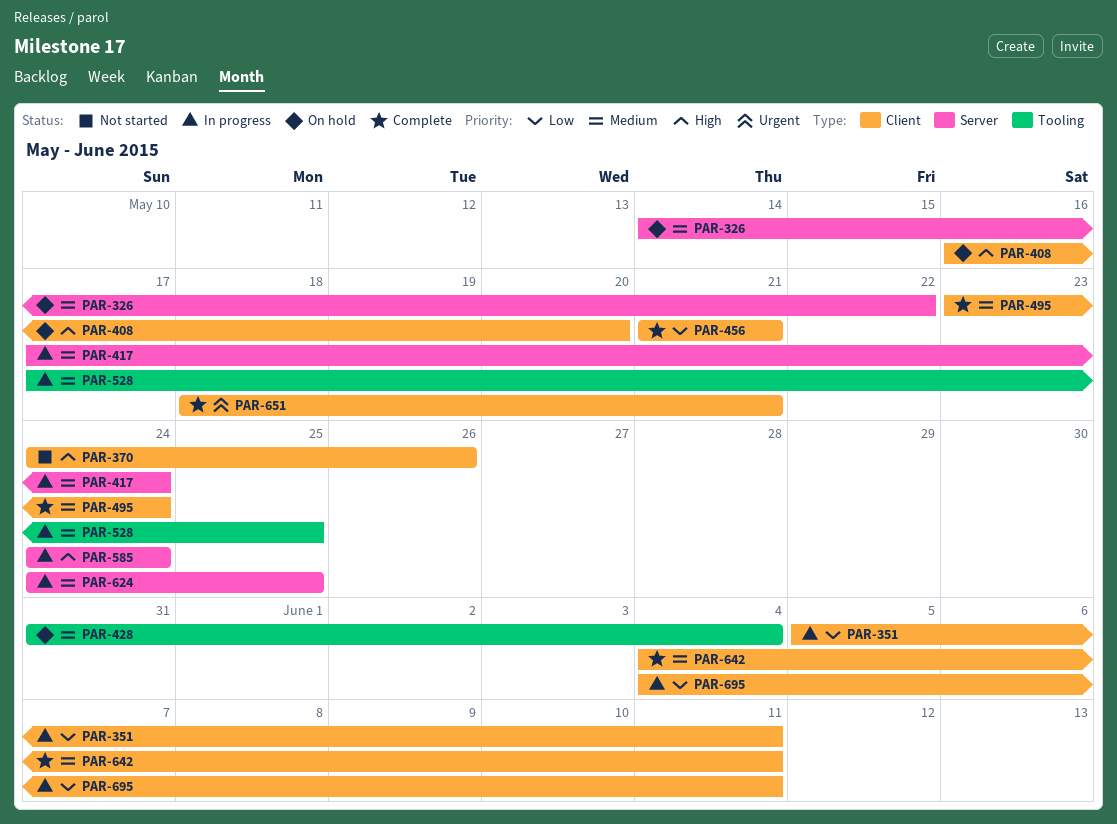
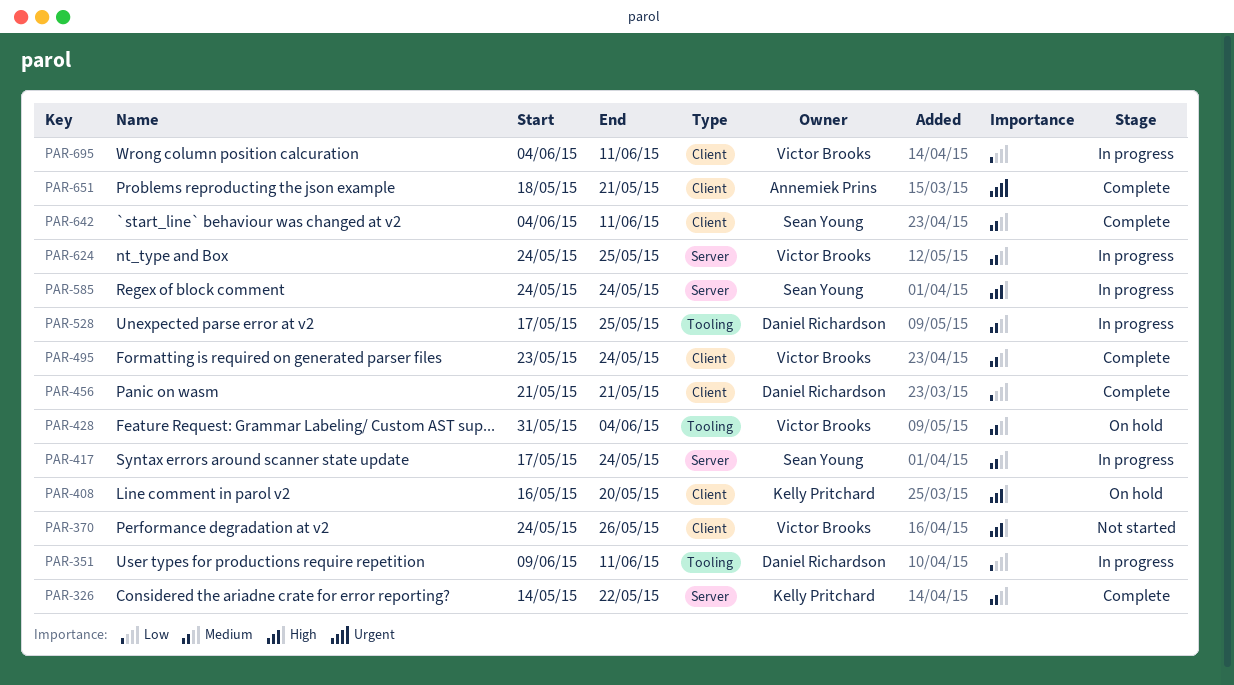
PAR-326, status: On hold -> Complete
PAR-351, label: Client -> Tooling
PAR-351, start: Jun 5 -> Jun 9

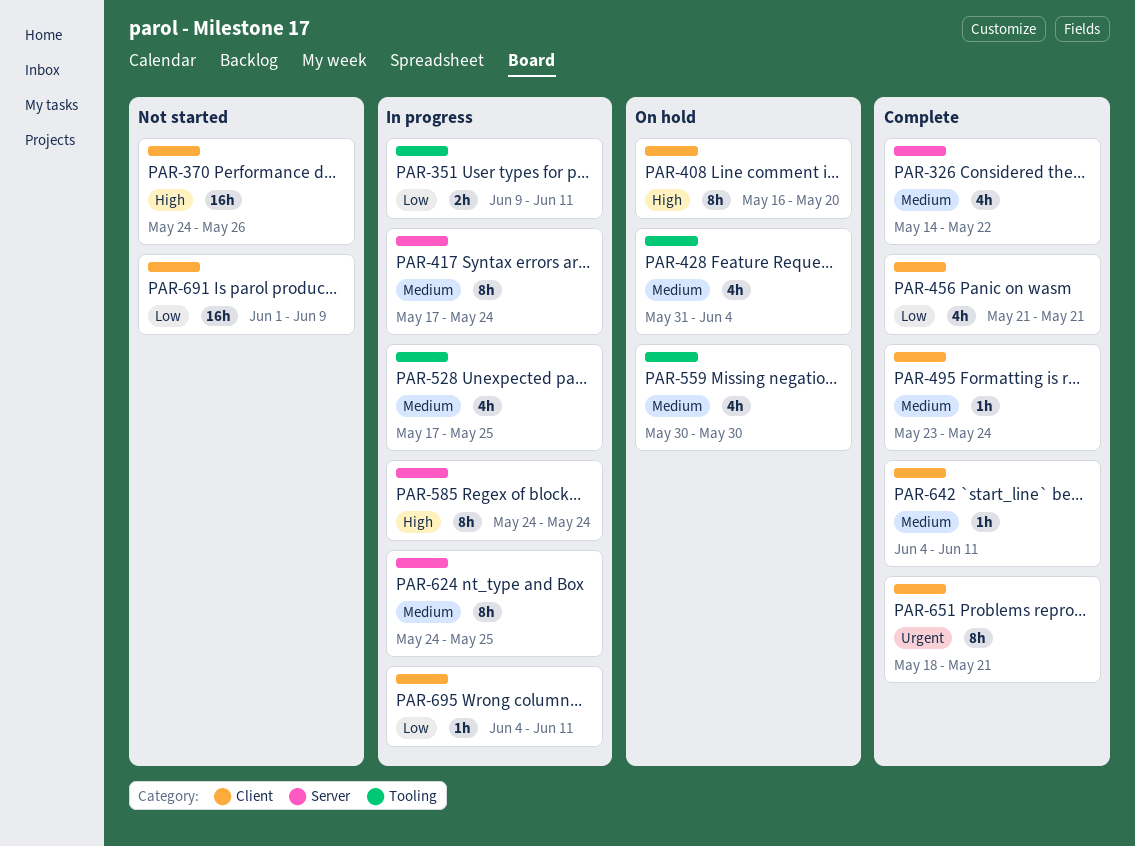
PAR-559: none -> present
PAR-691: none -> present

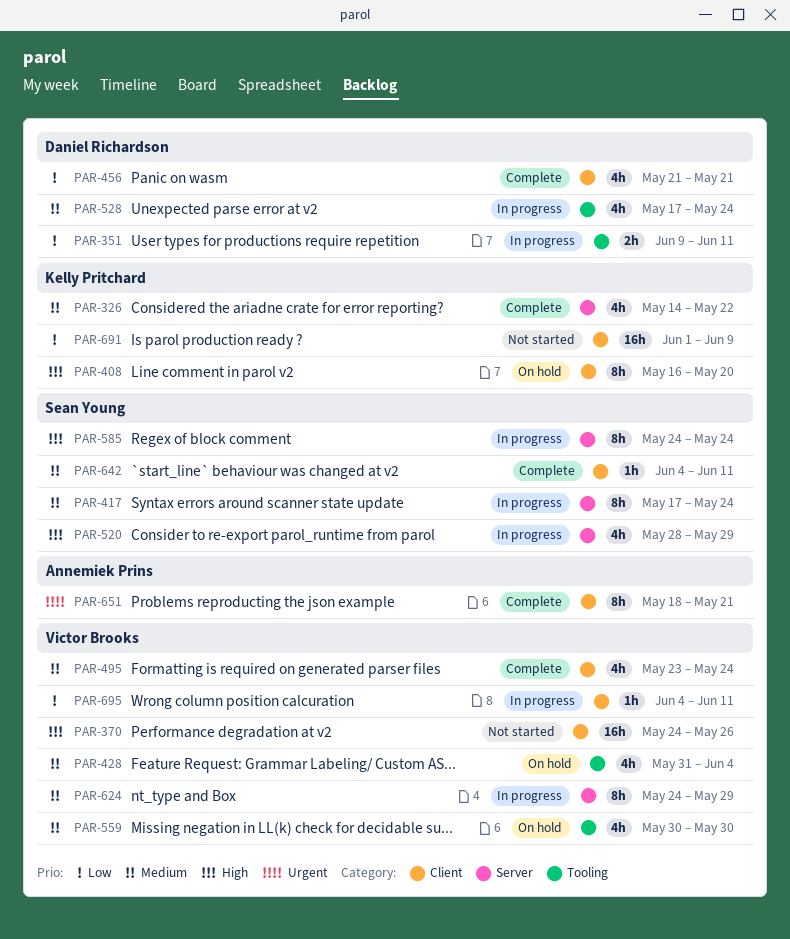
PAR-495, estimate: 1h -> 4h
PAR-520: none -> present
PAR-528, due: May 25 -> May 24
PAR-624, due: May 25 -> May 29

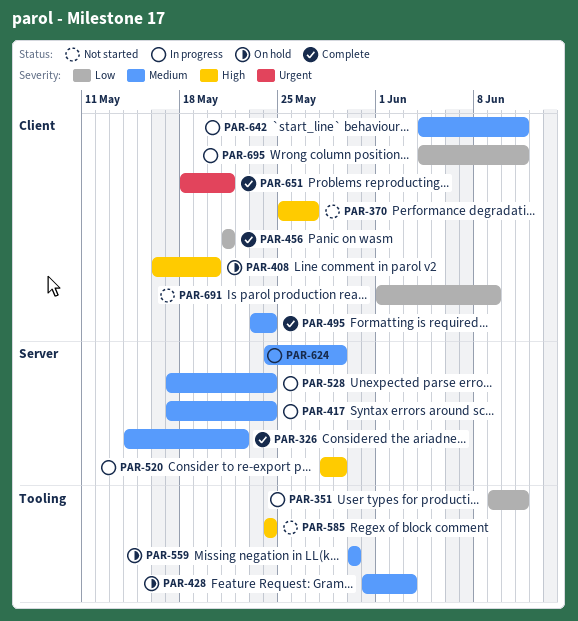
PAR-370, start: May 24 -> May 25
PAR-370, due: May 26 -> May 27
PAR-428, due: Jun 4 -> Jun 3
PAR-528, label: Tooling -> Server
PAR-585, status: In progress -> Not started
PAR-585, label: Server -> Tooling
PAR-642, status: Complete -> In progress

